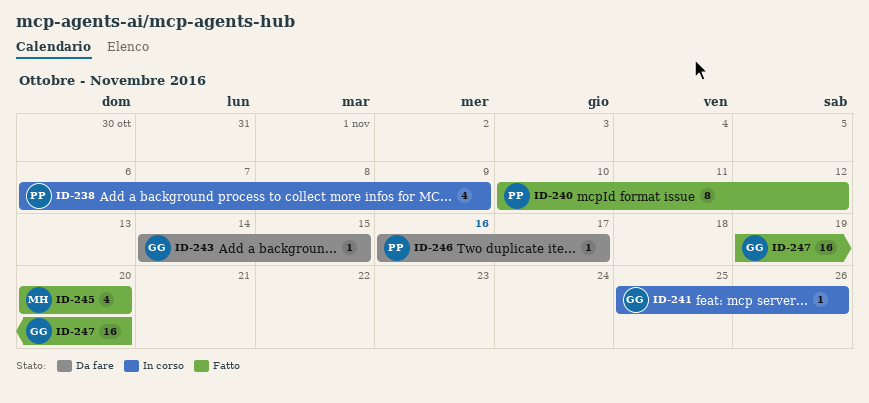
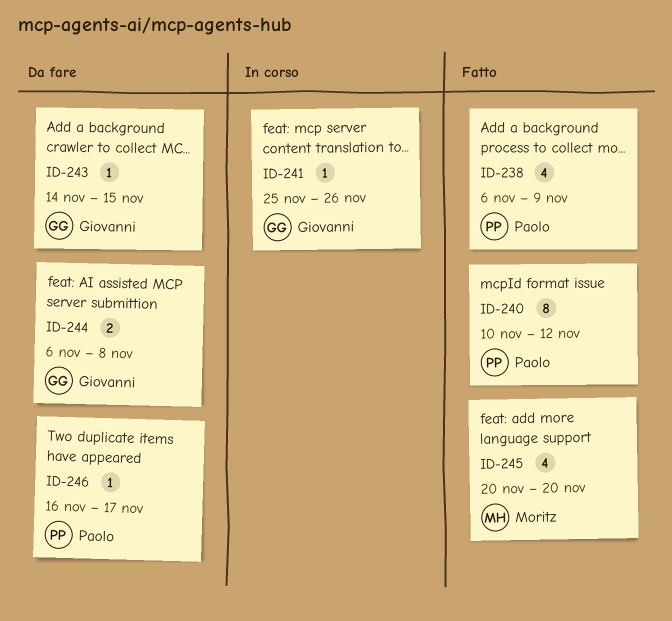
ID-238, status: In corso -> Fatto
ID-244: none -> present
ID-247: present -> none

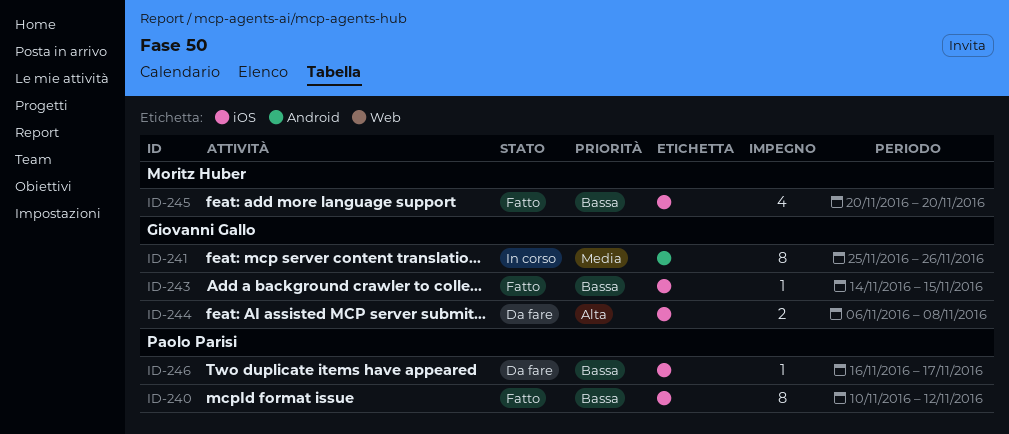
ID-238: present -> none
ID-241, estimate: 1 -> 8
ID-243, status: Da fare -> Fatto

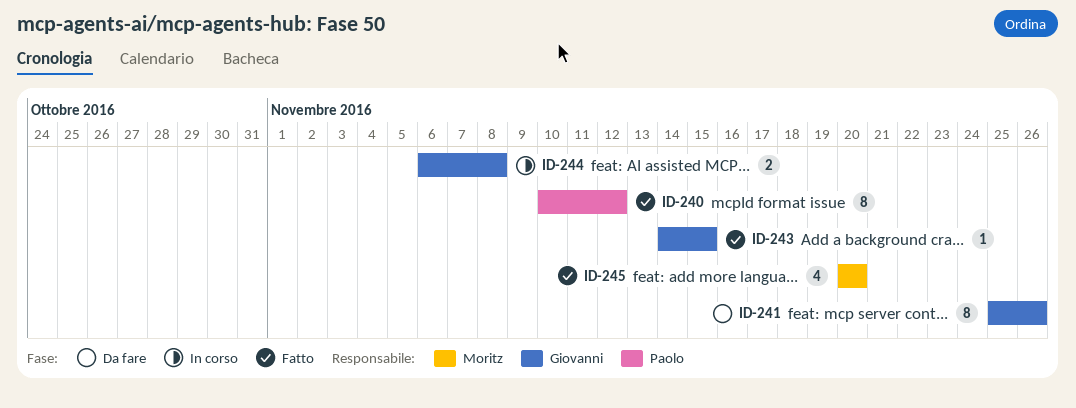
ID-241, status: In corso -> Da fare
ID-244, status: Da fare -> In corso
ID-246: present -> none

